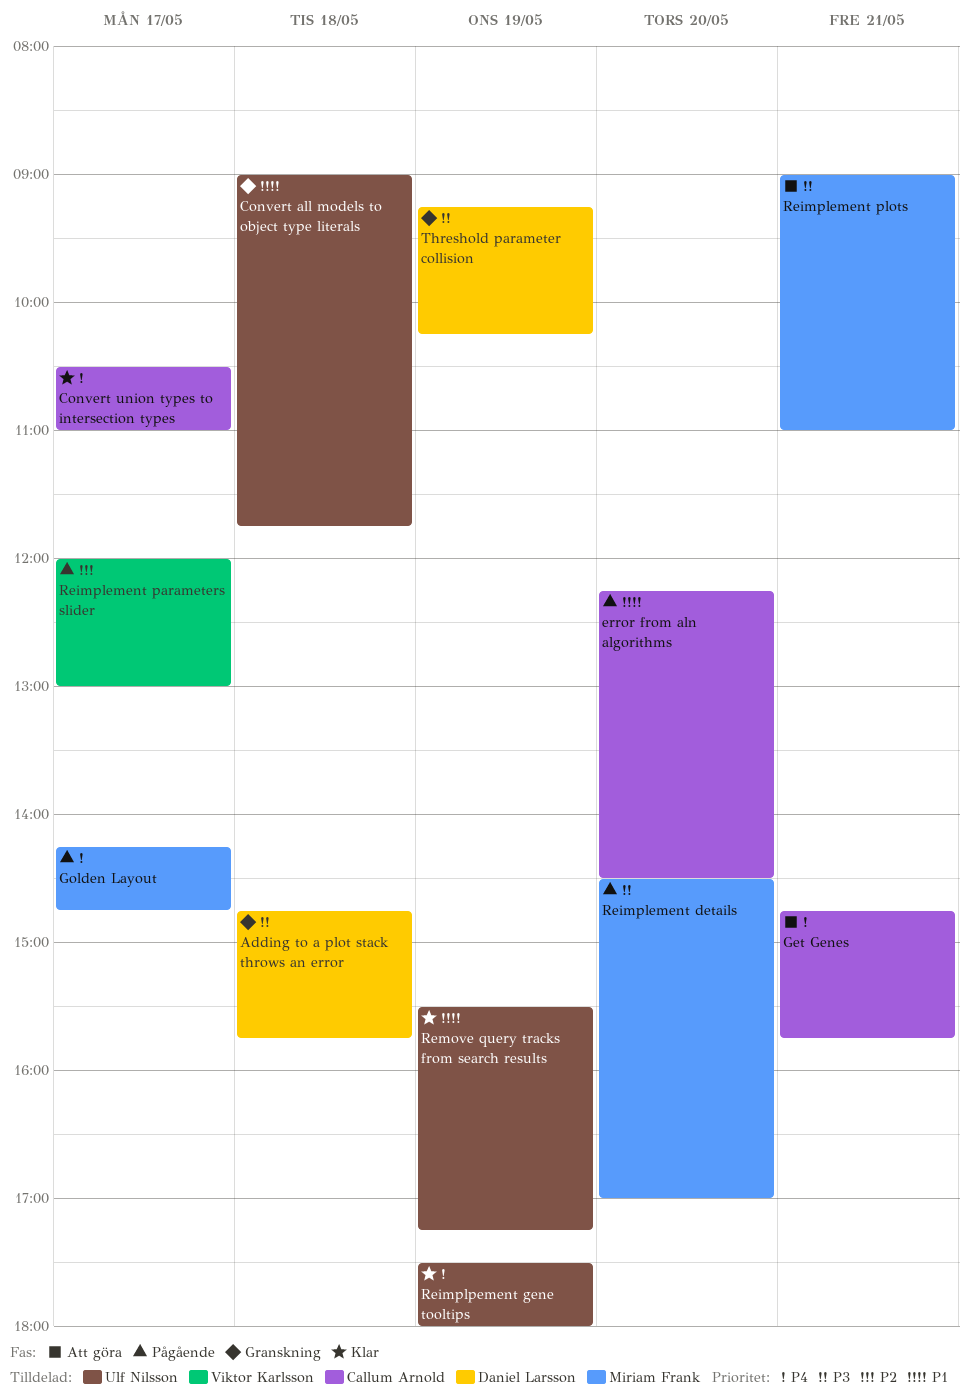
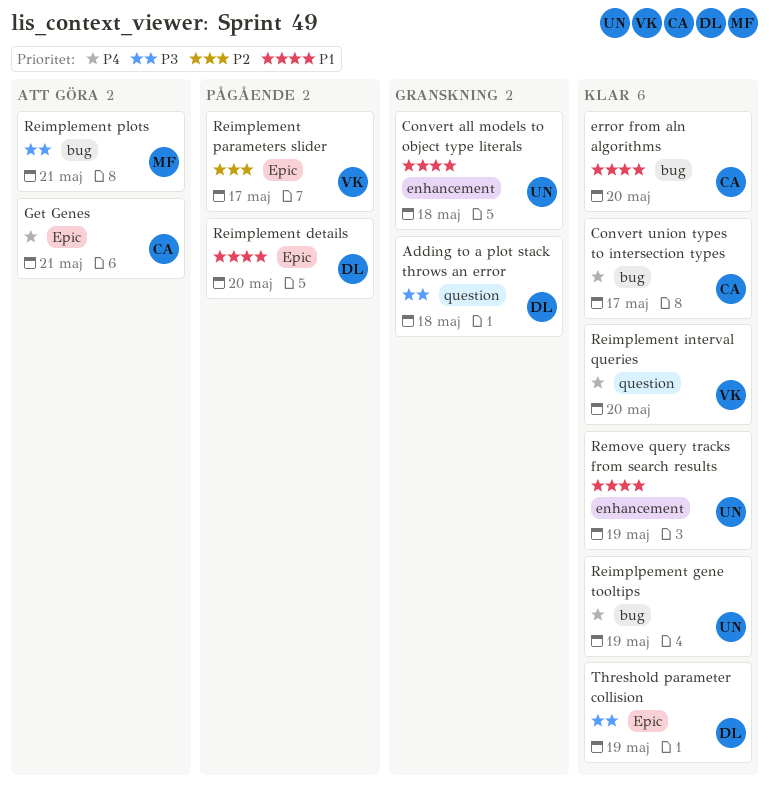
error from aln algorithms, status: Pågående -> Klar
Golden Layout: present -> none
Reimplement details, owner: Miriam Frank -> Daniel Larsson
Reimplement details, priority: P3 -> P1
Reimplement interval queries: none -> present
Threshold parameter collision, status: Granskning -> Klar

